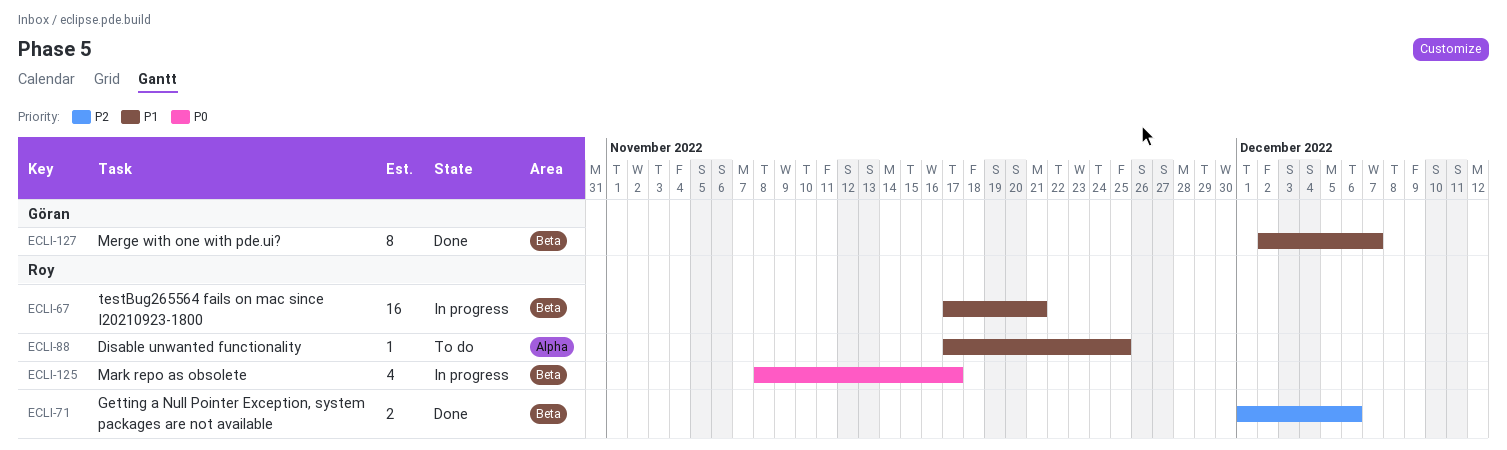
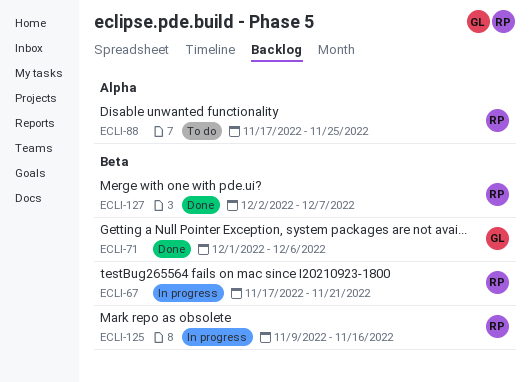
ECLI-71, owner: Roy -> Göran
ECLI-125, start: Nov 8 -> Nov 9
ECLI-125, due: Nov 17 -> Nov 16
ECLI-127, owner: Göran -> Roy

